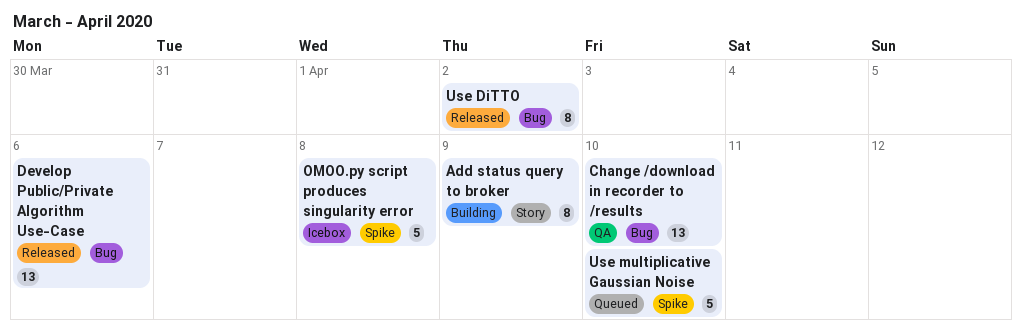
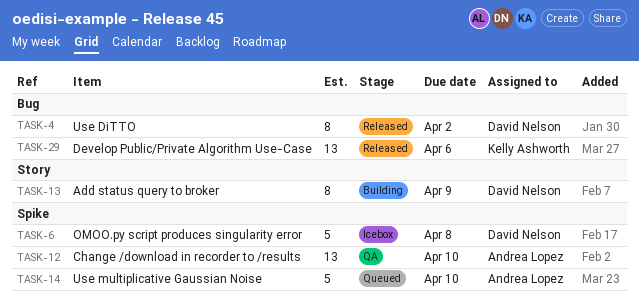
Change /download in recorder to /results, label: Bug -> Spike

